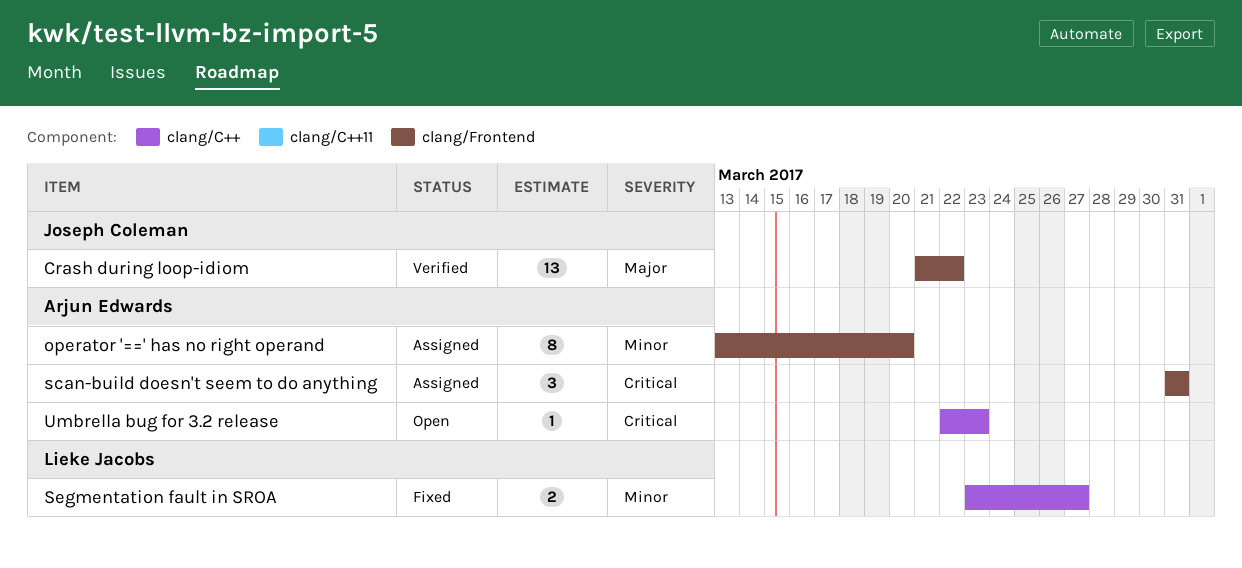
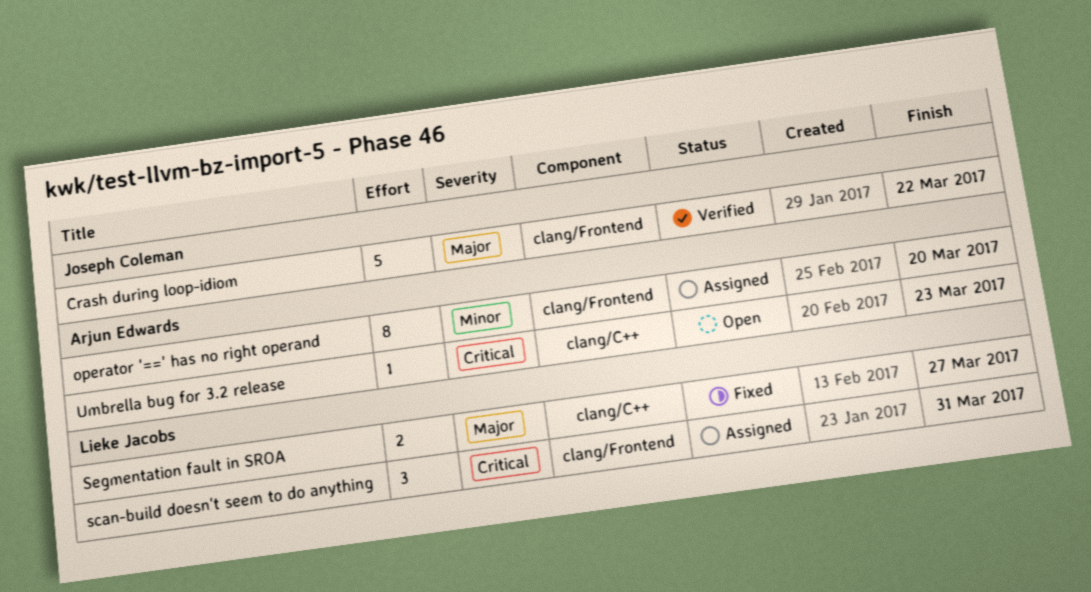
Crash during loop-idiom, estimate: 13 -> 5
scan-build doesn't seem to do anything, owner: Arjun Edwards -> Lieke Jacobs
Segmentation fault in SROA, priority: Minor -> Major

